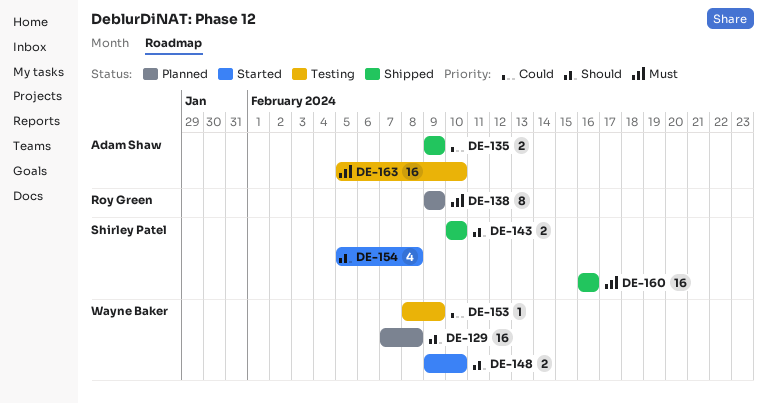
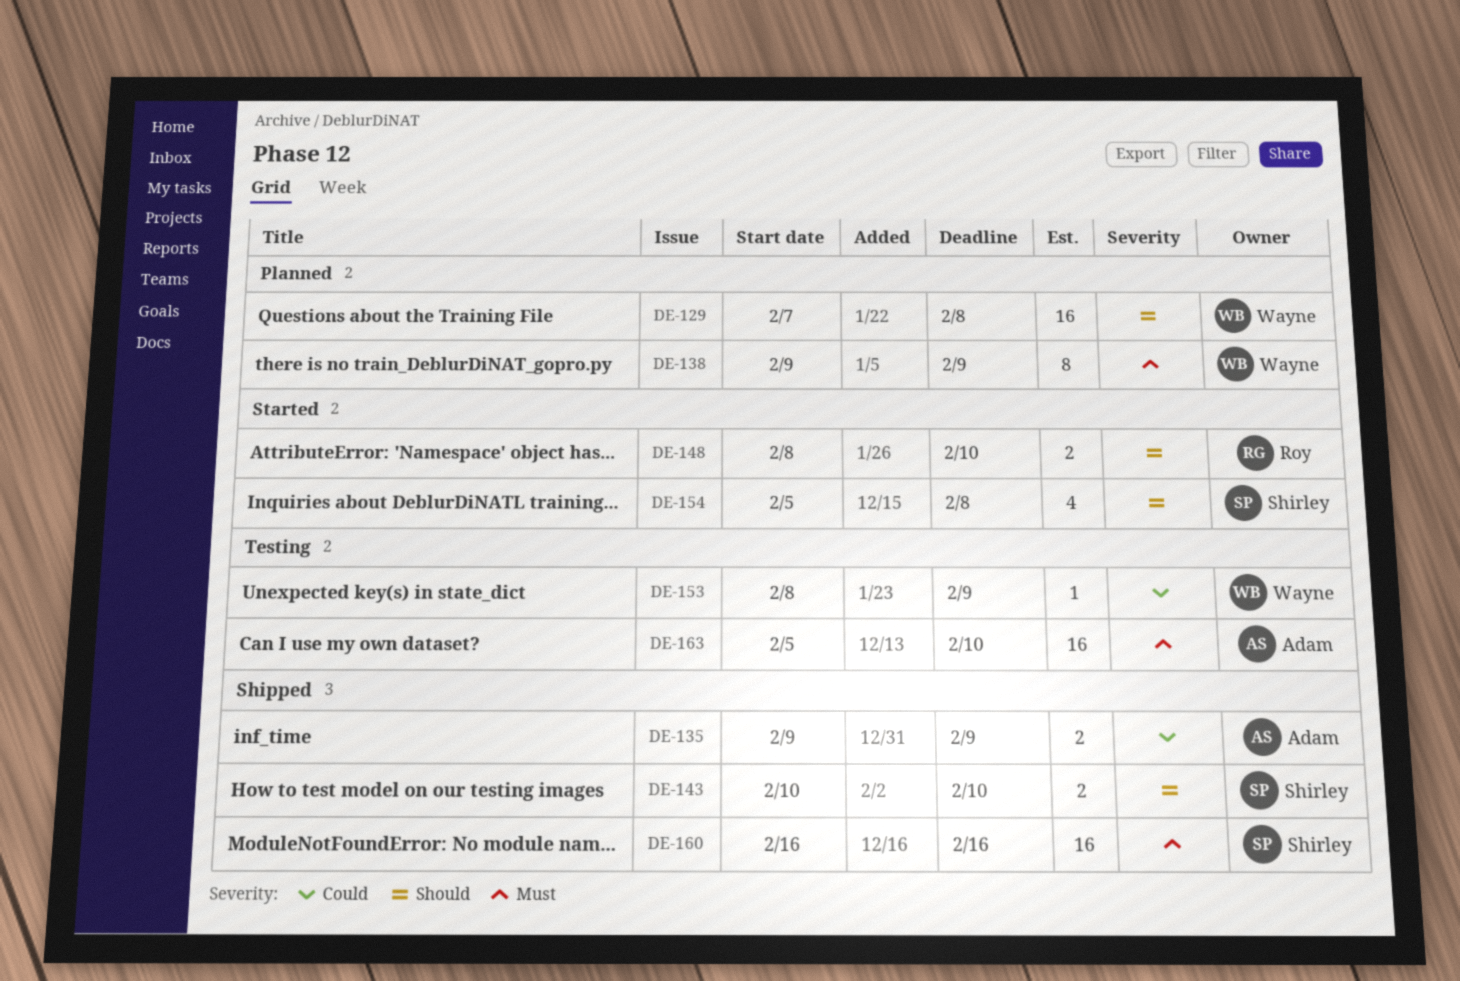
DE-138, owner: Roy Green -> Wayne Baker
DE-148, owner: Wayne Baker -> Roy Green
DE-148, start: Feb 9 -> Feb 8

